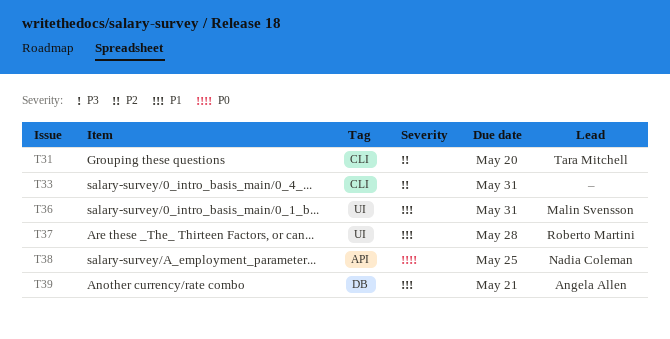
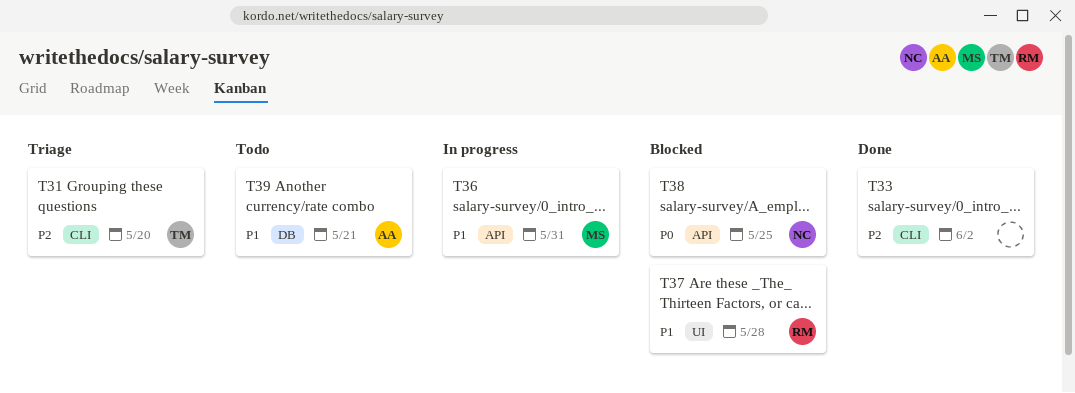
T33, due: May 31 -> Jun 2
T36, label: UI -> API

